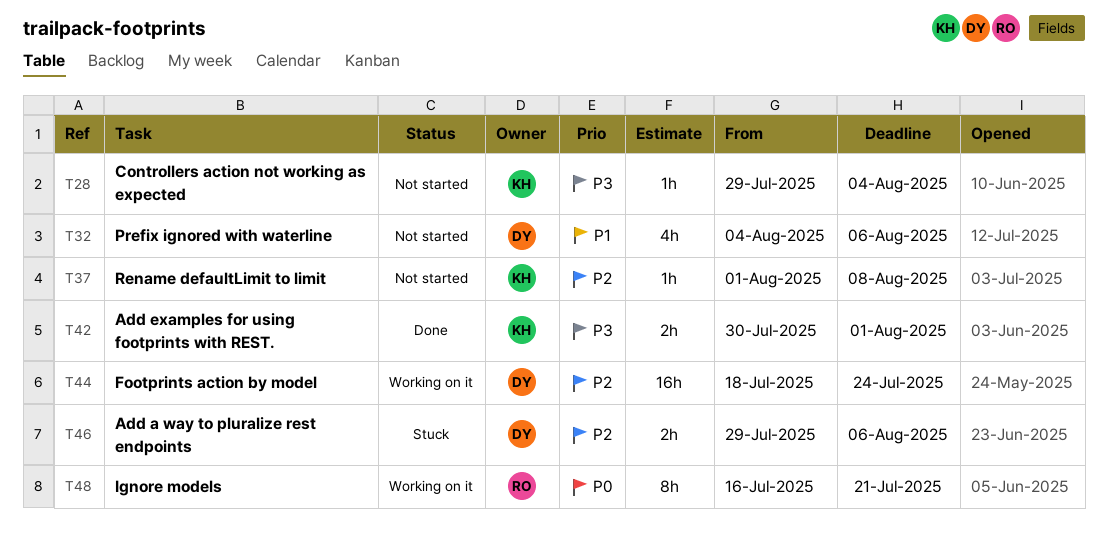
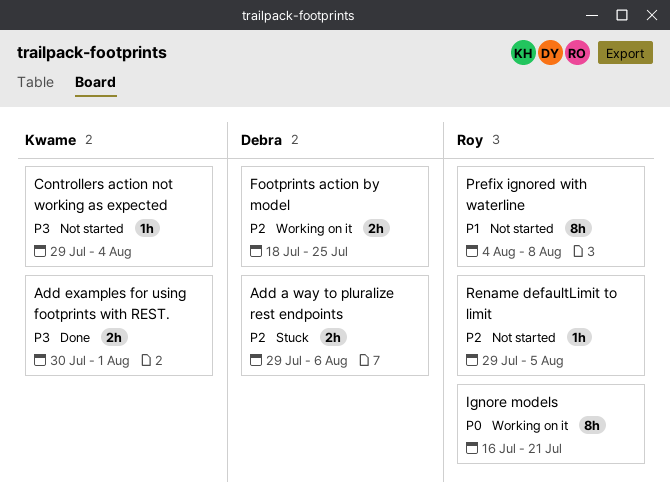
Footprints action by model, estimate: 16h -> 2h
Footprints action by model, due: Jul 24 -> Jul 25
Prefix ignored with waterline, owner: Debra -> Roy
Prefix ignored with waterline, estimate: 4h -> 8h
Prefix ignored with waterline, due: Aug 6 -> Aug 8
Rename defaultLimit to limit, owner: Kwame -> Roy
Rename defaultLimit to limit, start: Aug 1 -> Jul 29
Rename defaultLimit to limit, due: Aug 8 -> Aug 5

